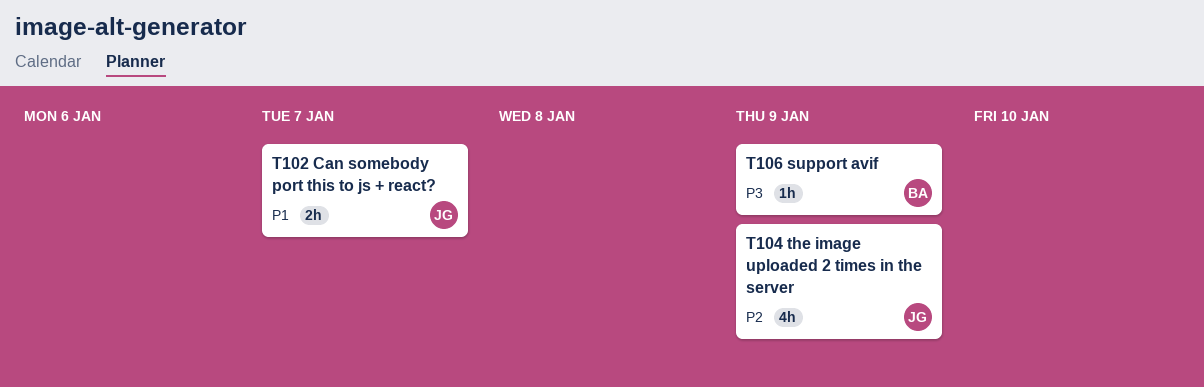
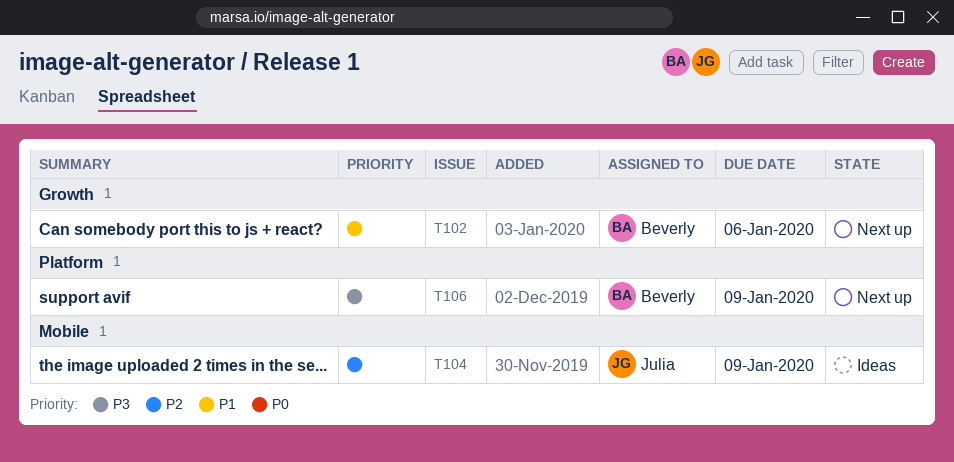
T102, owner: Julia -> Beverly
T102, due: Jan 7 -> Jan 6

